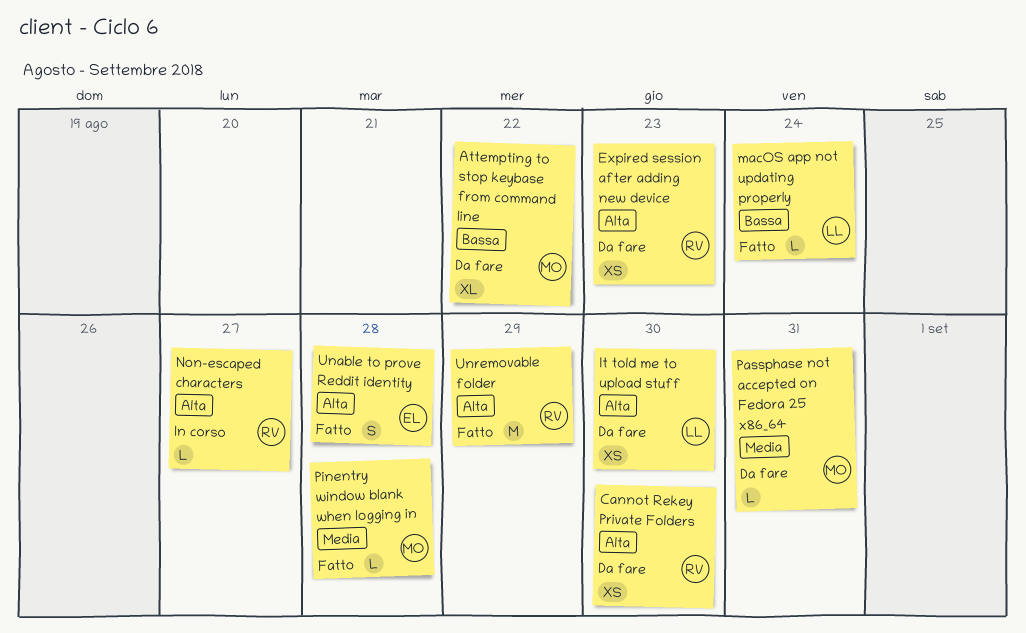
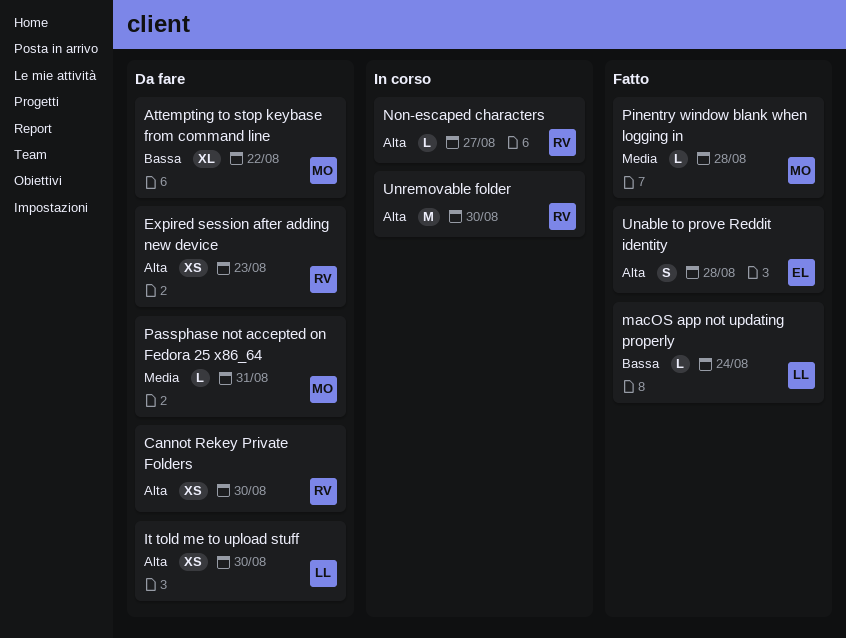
Unremovable folder, status: Fatto -> In corso
Unremovable folder, due: Aug 29 -> Aug 30

